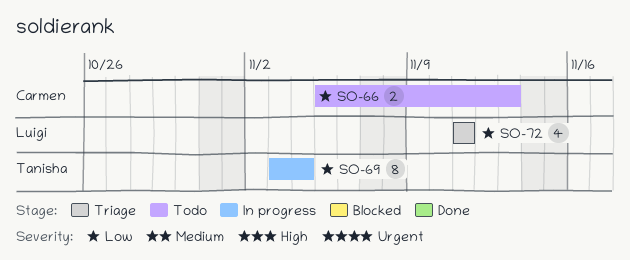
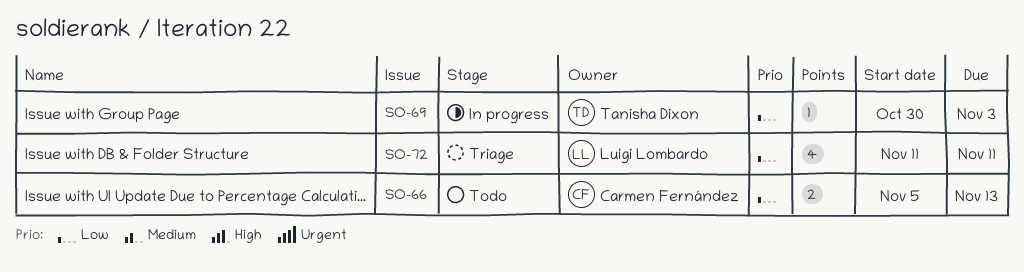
SO-69, estimate: 8 -> 1
SO-69, start: Nov 3 -> Oct 30
SO-69, due: Nov 4 -> Nov 3

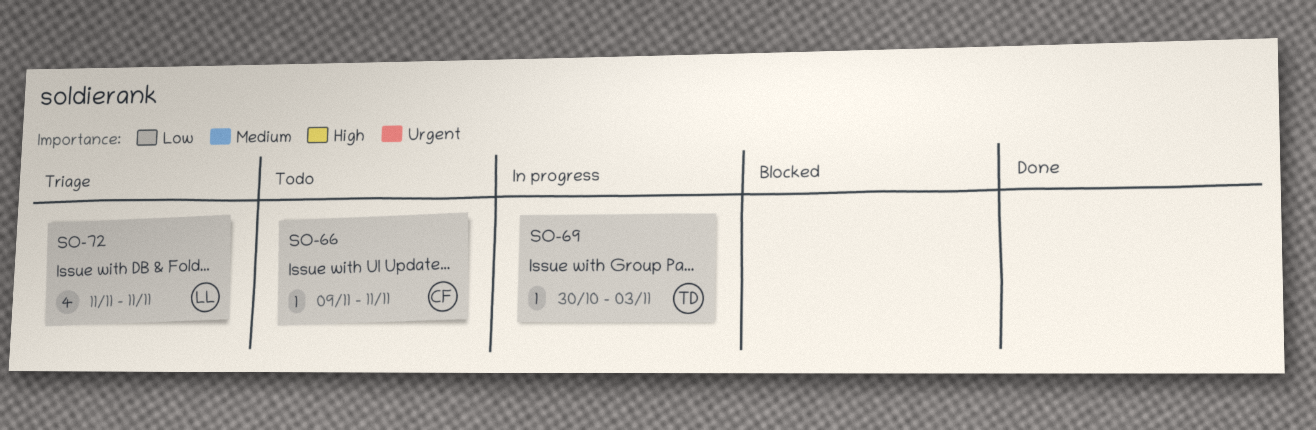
SO-66, estimate: 2 -> 1
SO-66, start: Nov 5 -> Nov 9
SO-66, due: Nov 13 -> Nov 11

